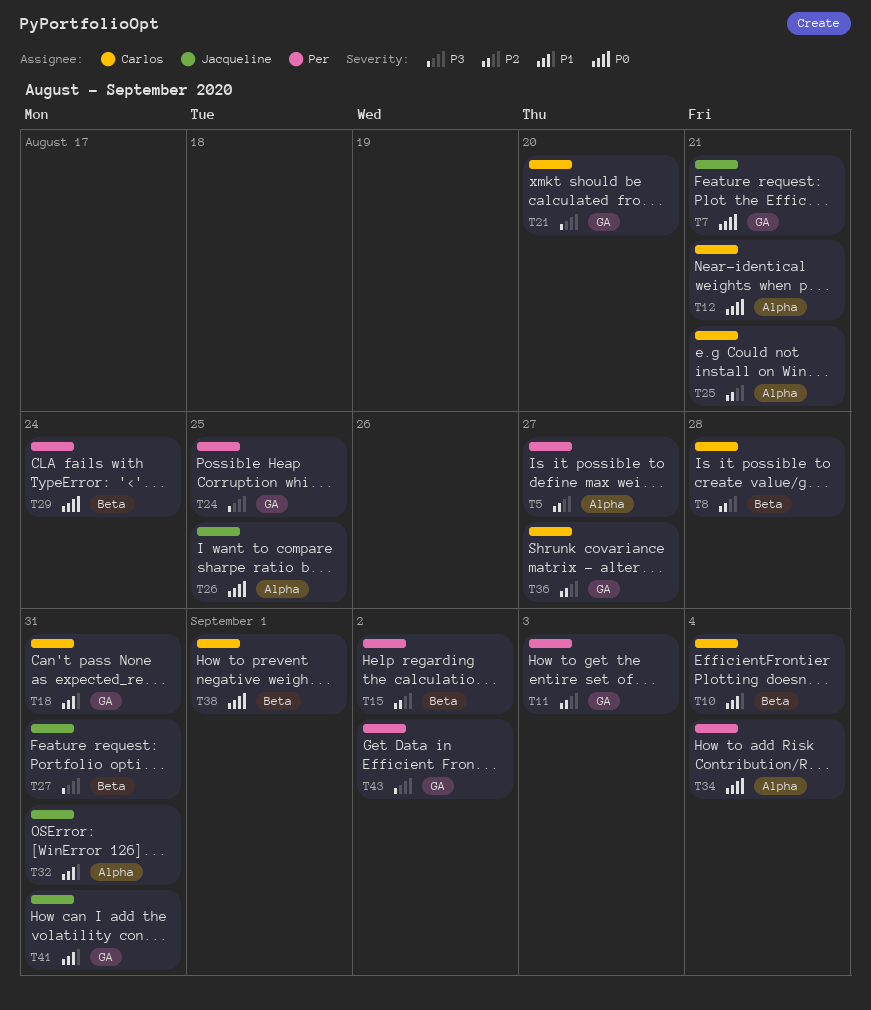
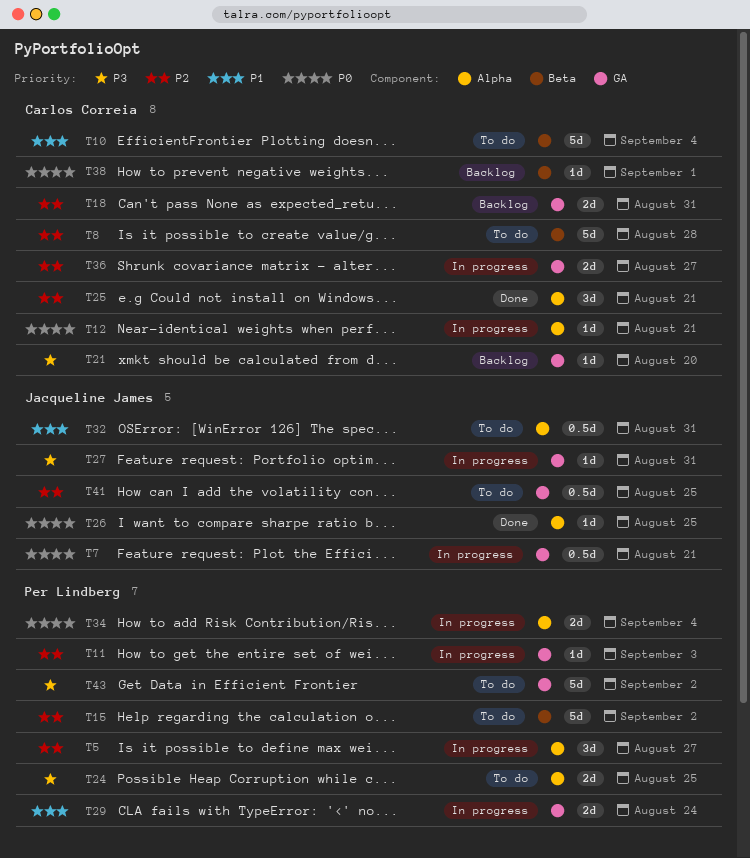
T18, priority: P1 -> P2
T24, label: GA -> Alpha
T27, label: Beta -> GA
T29, priority: P0 -> P1
T29, label: Beta -> GA
T41, priority: P1 -> P2
T41, due: Aug 31 -> Aug 25

